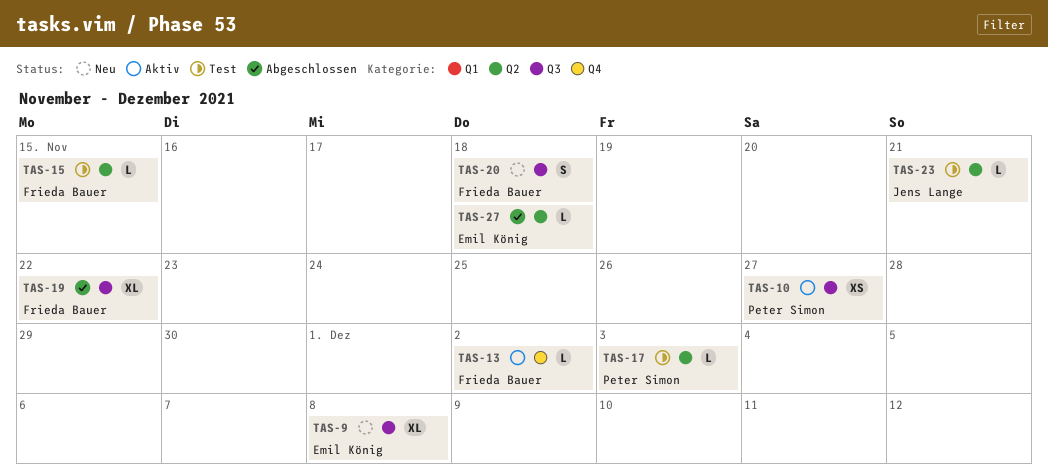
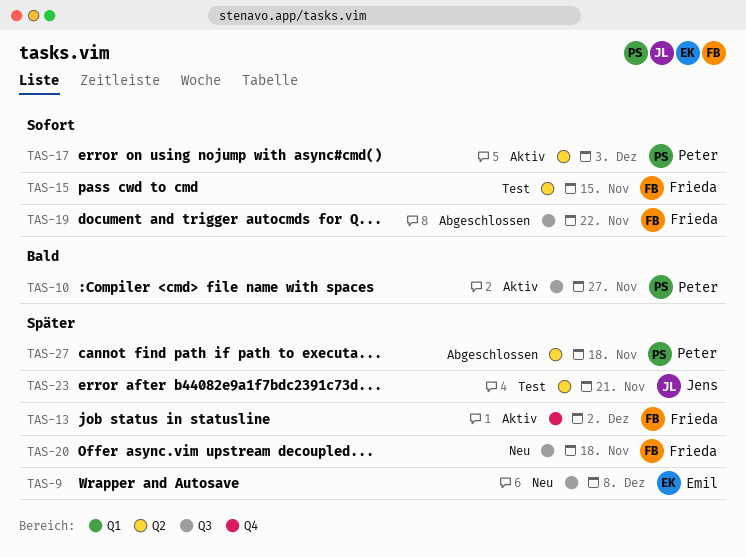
TAS-17, status: Test -> Aktiv
TAS-27, owner: Emil König -> Peter Simon

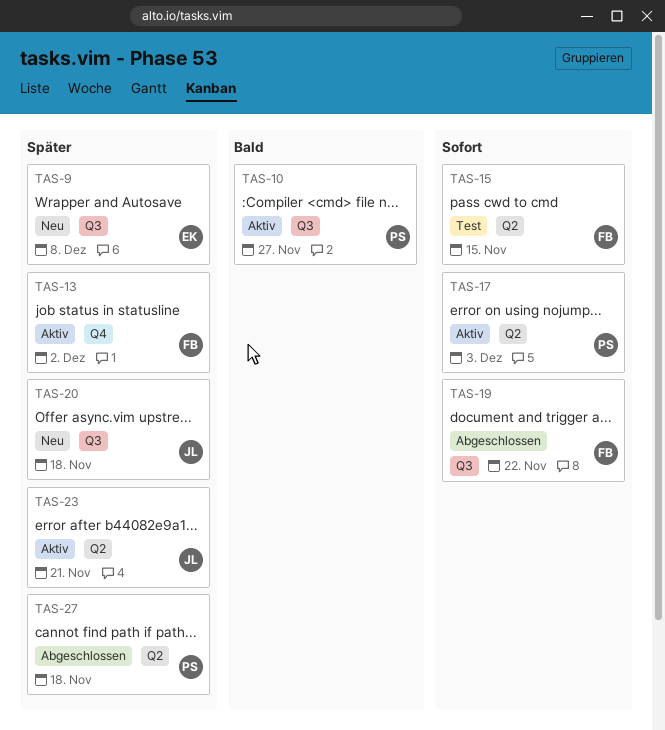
TAS-20, owner: Frieda -> Jens
TAS-23, status: Test -> Aktiv

